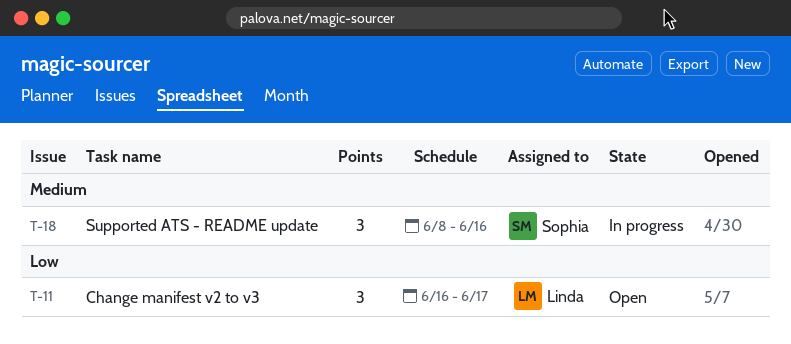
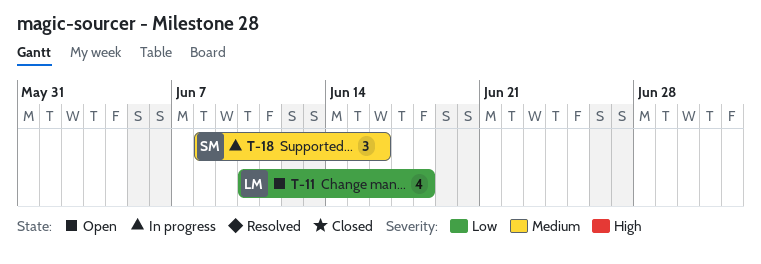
T-11, estimate: 3 -> 4
T-11, start: Jun 16 -> Jun 10
T-11, due: Jun 17 -> Jun 18

